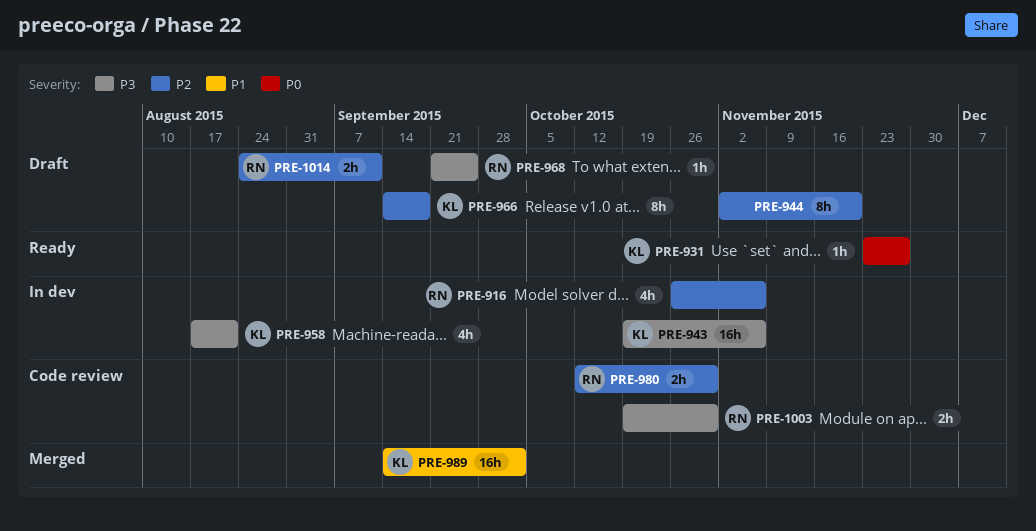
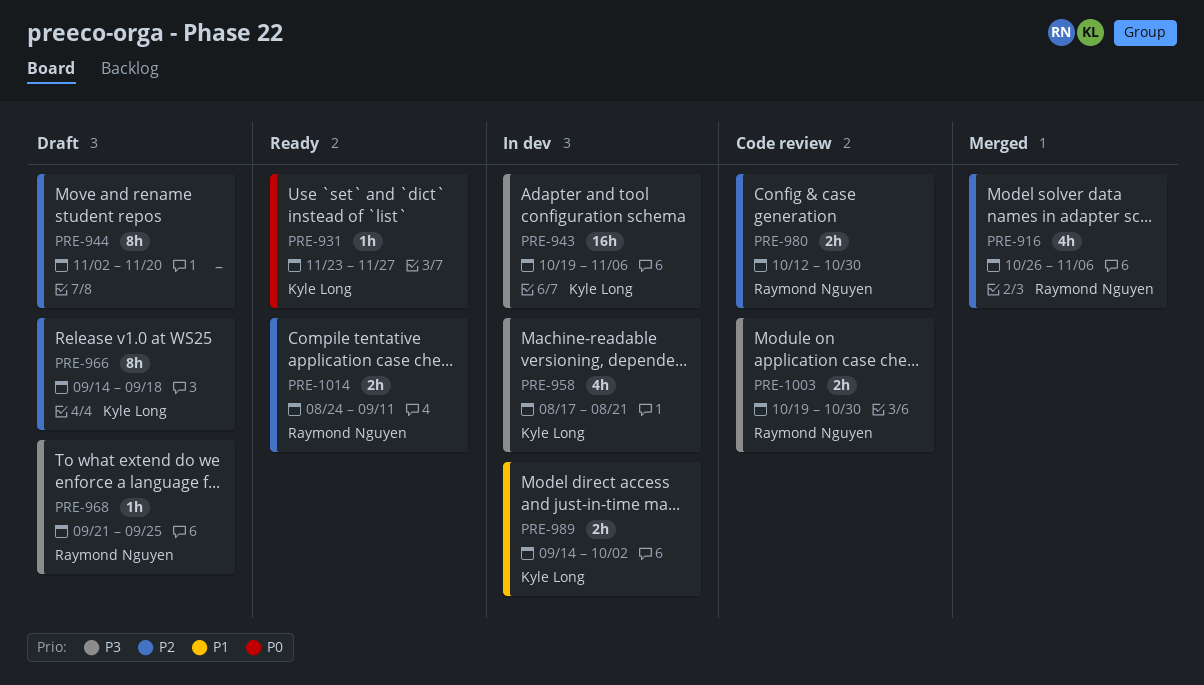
PRE-916, status: In dev -> Merged
PRE-989, status: Merged -> In dev
PRE-989, estimate: 16h -> 2h
PRE-1014, status: Draft -> Ready

